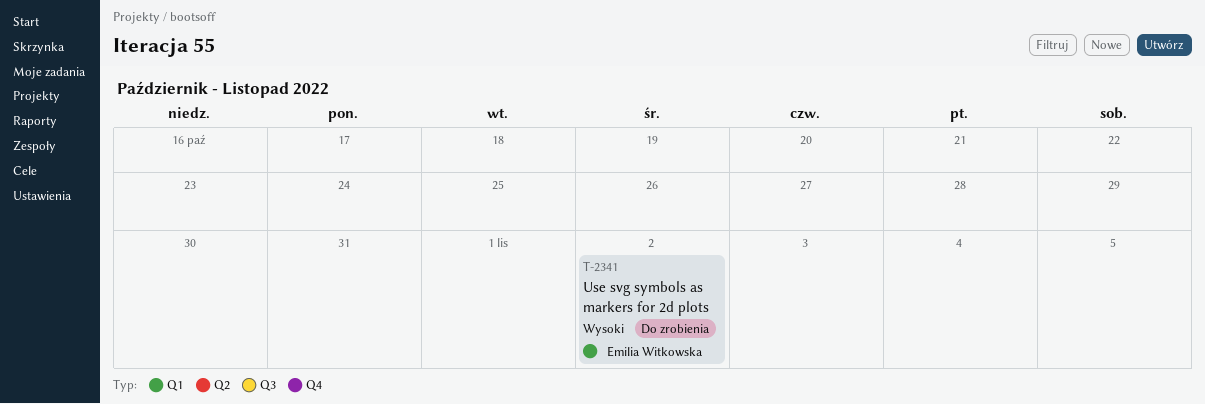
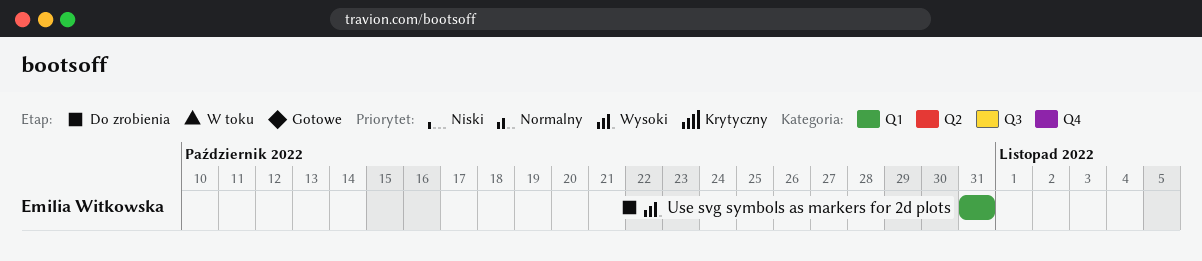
Use svg symbols as markers for 2d plots, due: Nov 2 -> Oct 31

